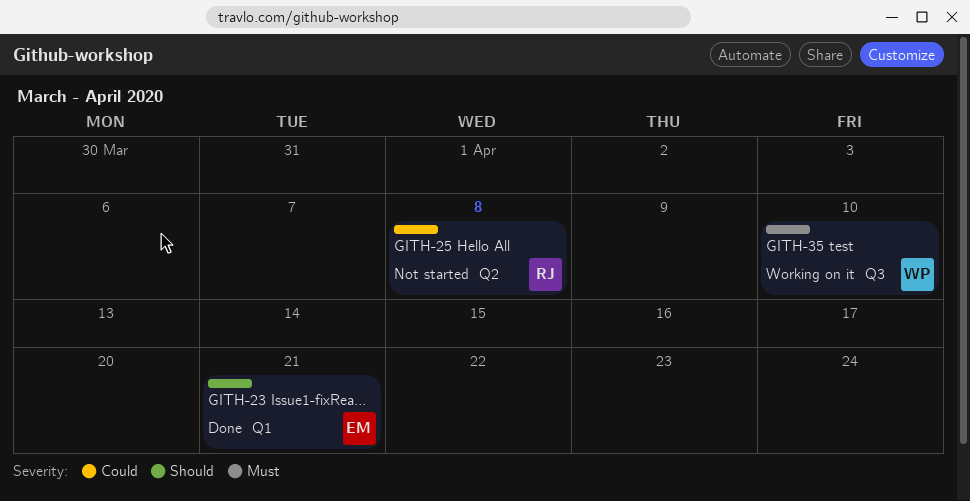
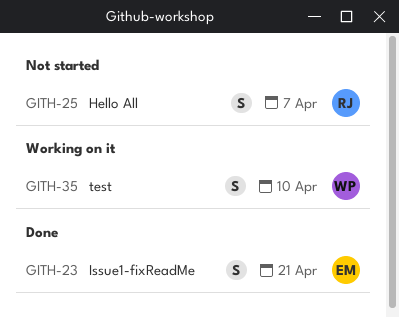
GITH-25, due: Apr 8 -> Apr 7

